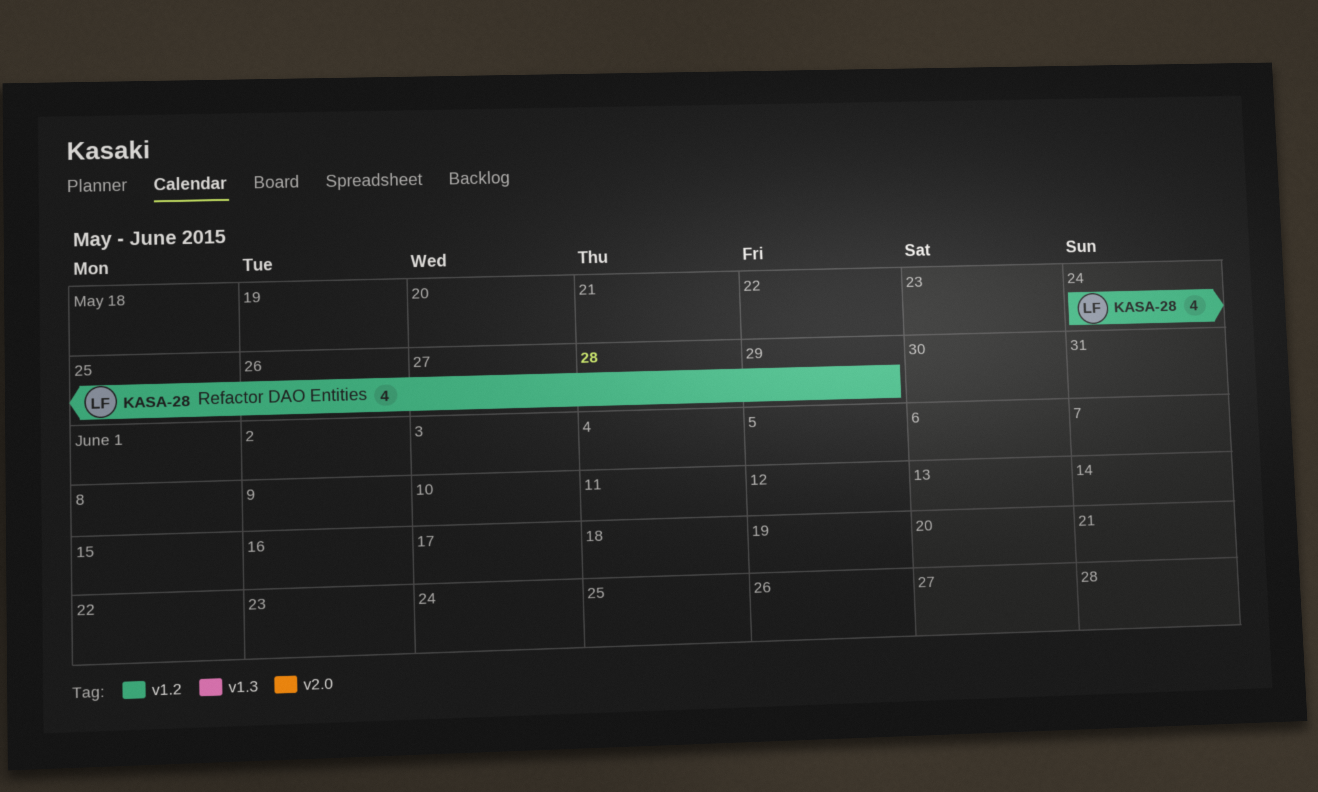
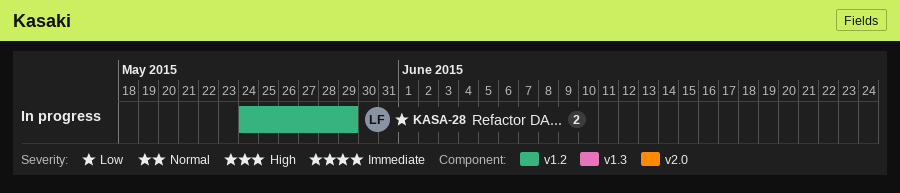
KASA-28, estimate: 4 -> 2

